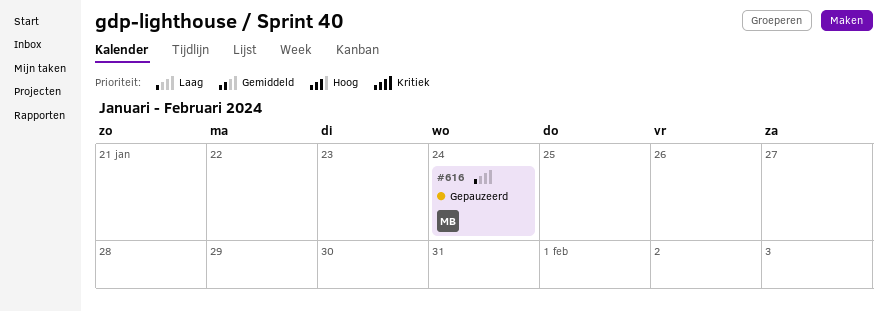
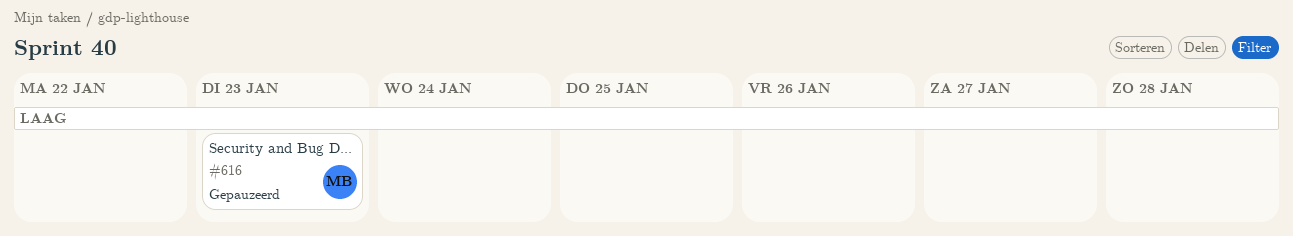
#616, due: Jan 24 -> Jan 23

